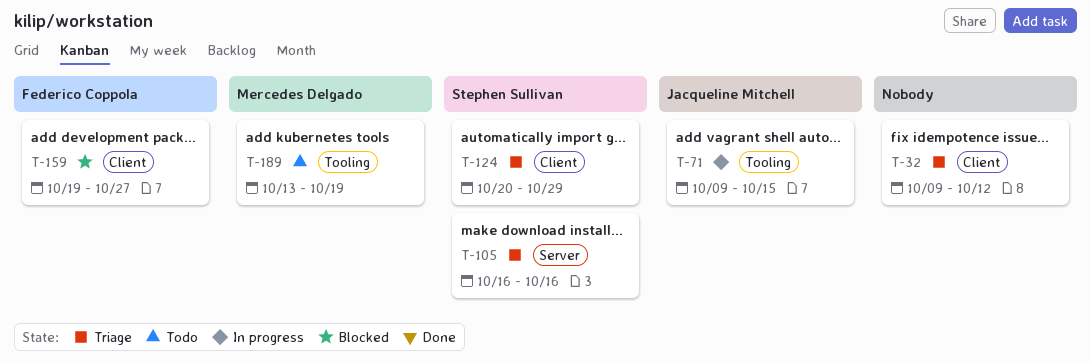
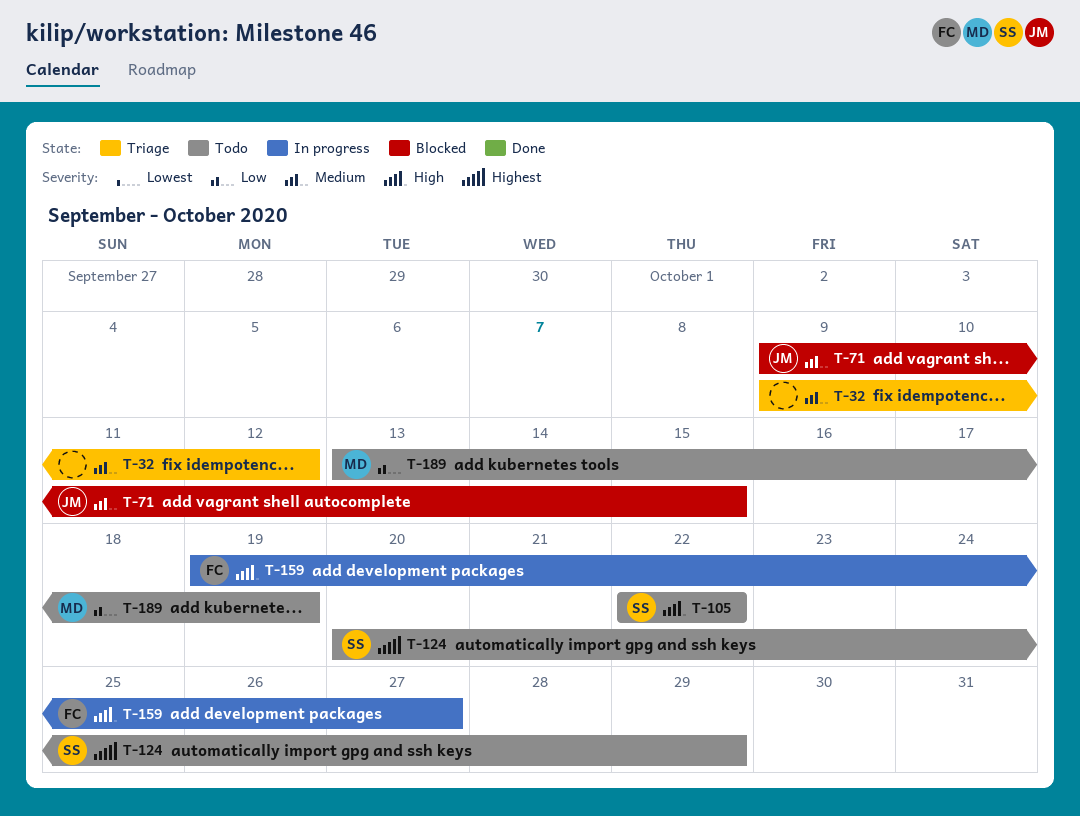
T-71, status: In progress -> Blocked
T-105, status: Triage -> Todo
T-105, start: Oct 16 -> Oct 22
T-105, due: Oct 16 -> Oct 22
T-124, status: Triage -> Todo
T-159, status: Blocked -> In progress

